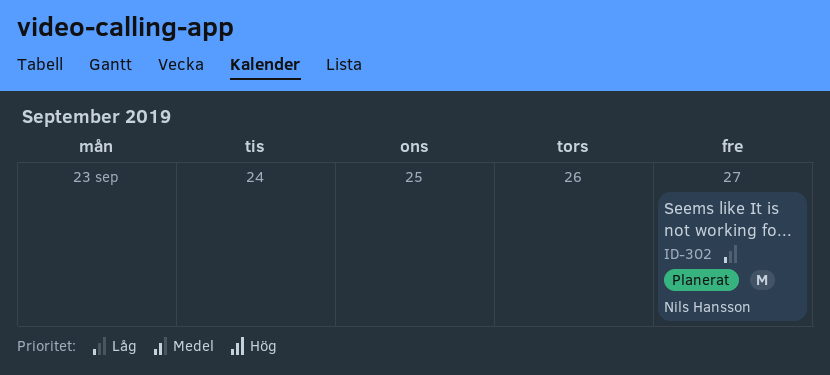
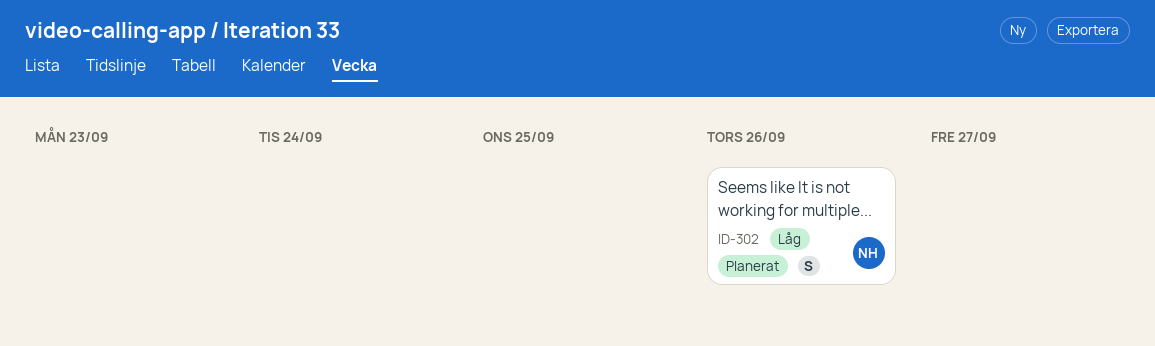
ID-302, estimate: M -> S
ID-302, due: Sep 27 -> Sep 26

